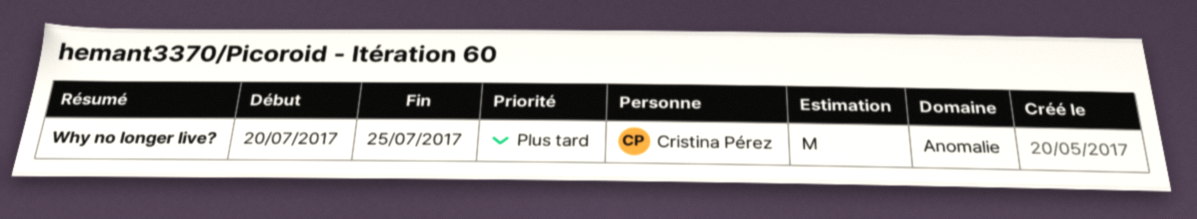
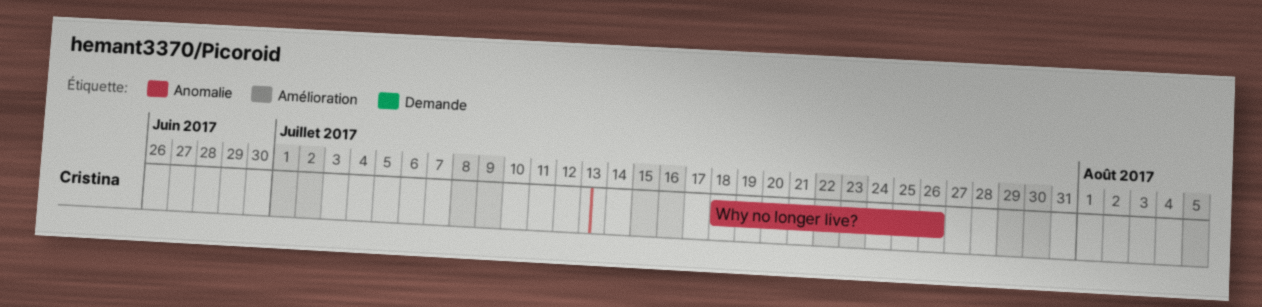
Why no longer live?, start: Jul 20 -> Jul 18
Why no longer live?, due: Jul 25 -> Jul 26

